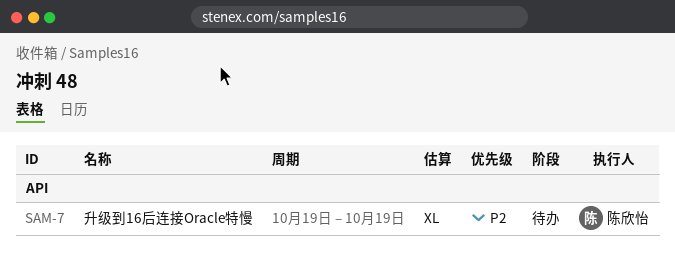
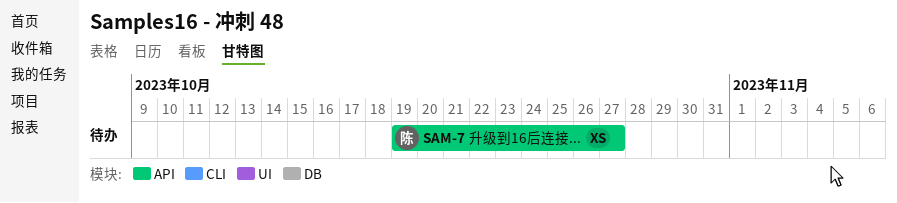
SAM-7, estimate: XL -> XS
SAM-7, due: Oct 19 -> Oct 27

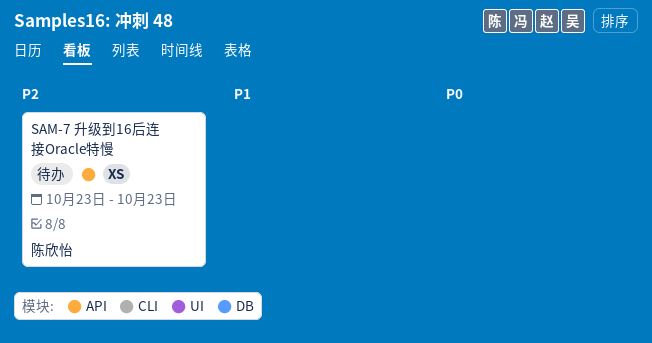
SAM-7, start: Oct 19 -> Oct 23
SAM-7, due: Oct 27 -> Oct 23

